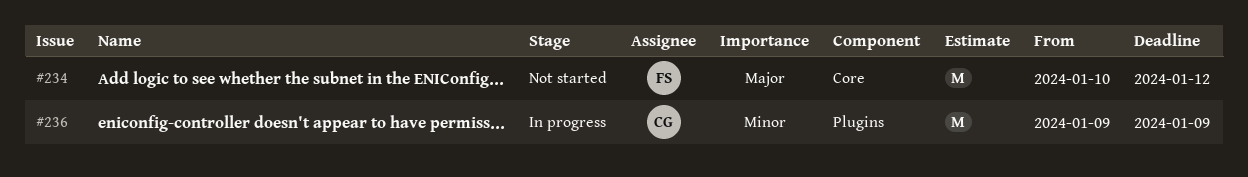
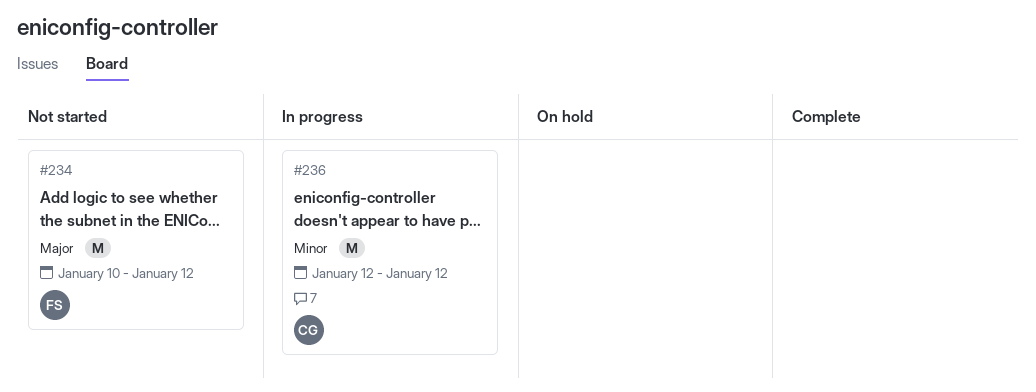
#236, start: Jan 9 -> Jan 12
#236, due: Jan 9 -> Jan 12

